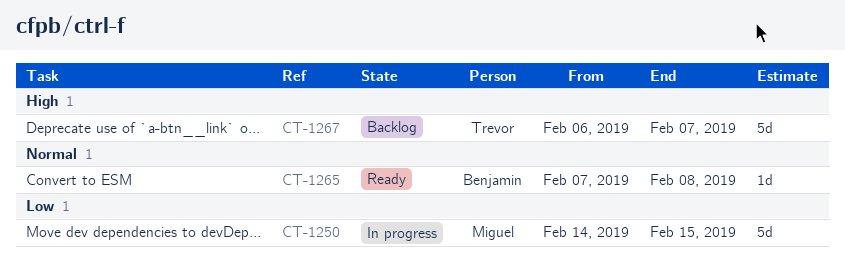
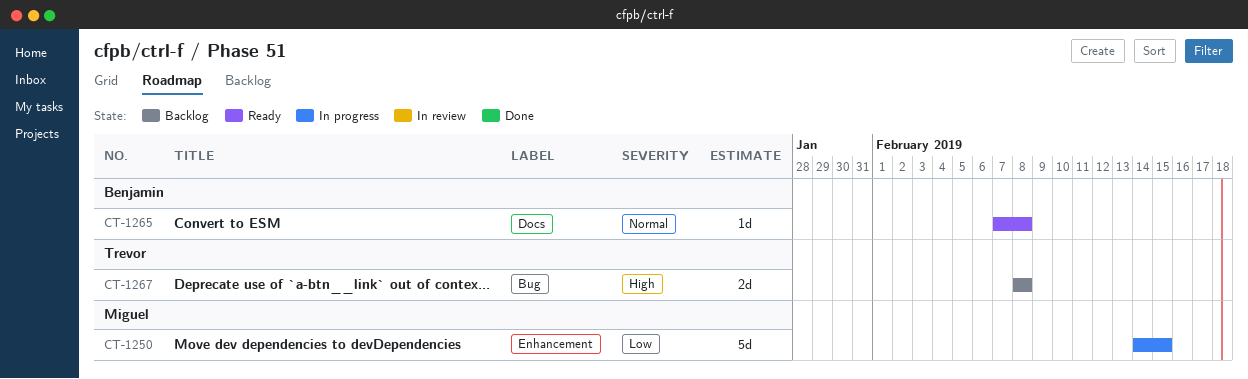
CT-1267, estimate: 5d -> 2d
CT-1267, start: Feb 6 -> Feb 8
CT-1267, due: Feb 7 -> Feb 8

